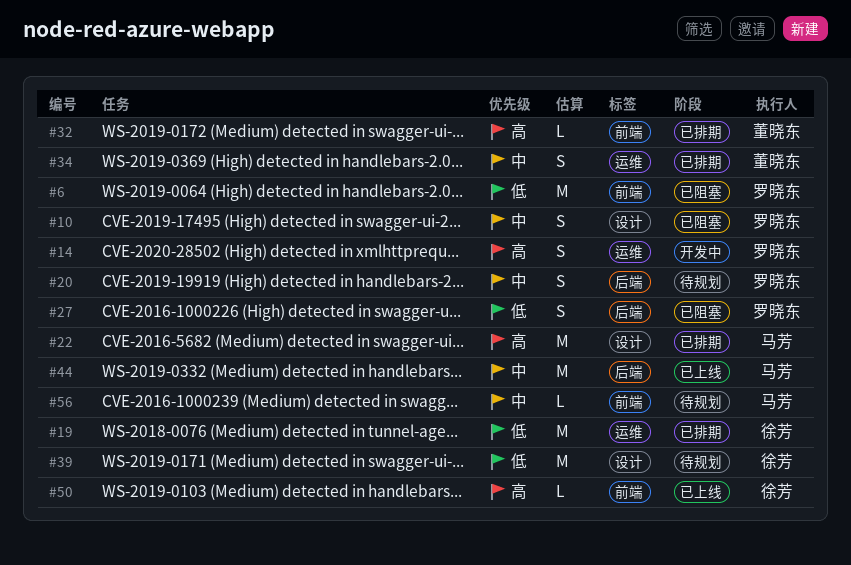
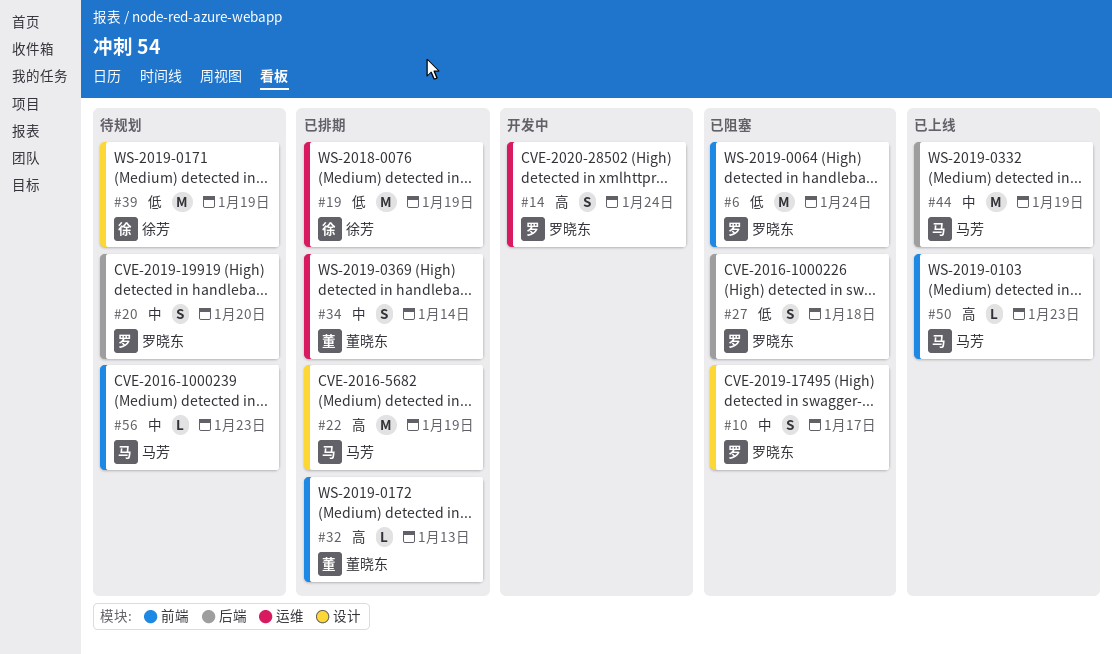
#50, owner: 徐芳 -> 马芳

